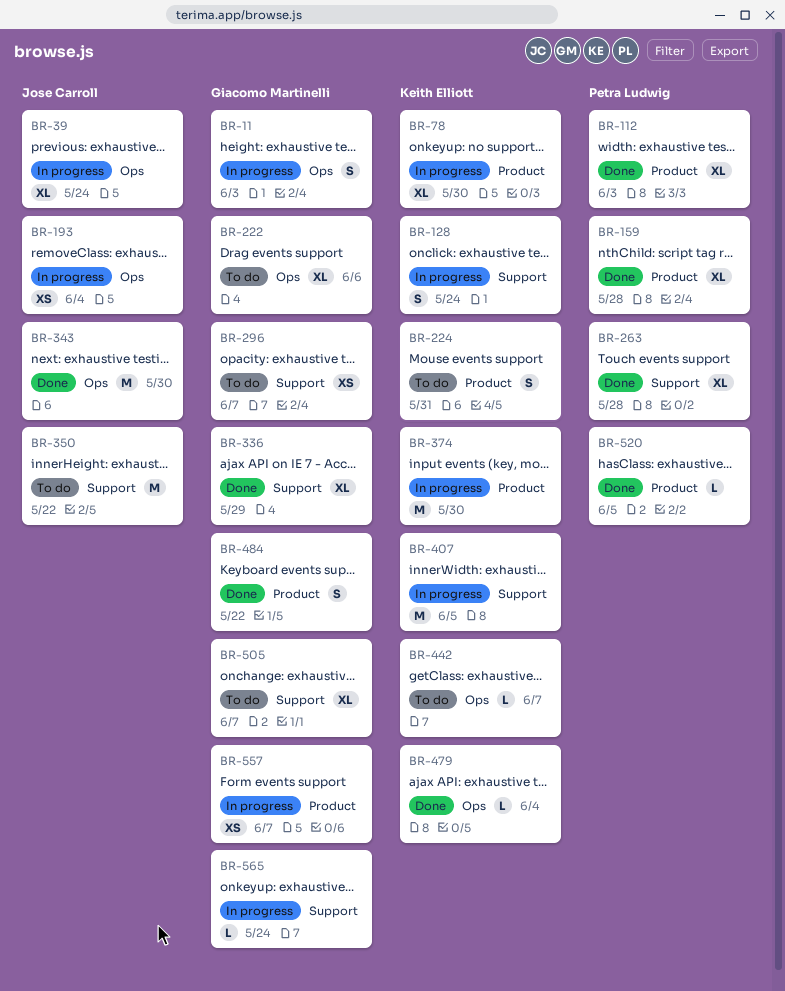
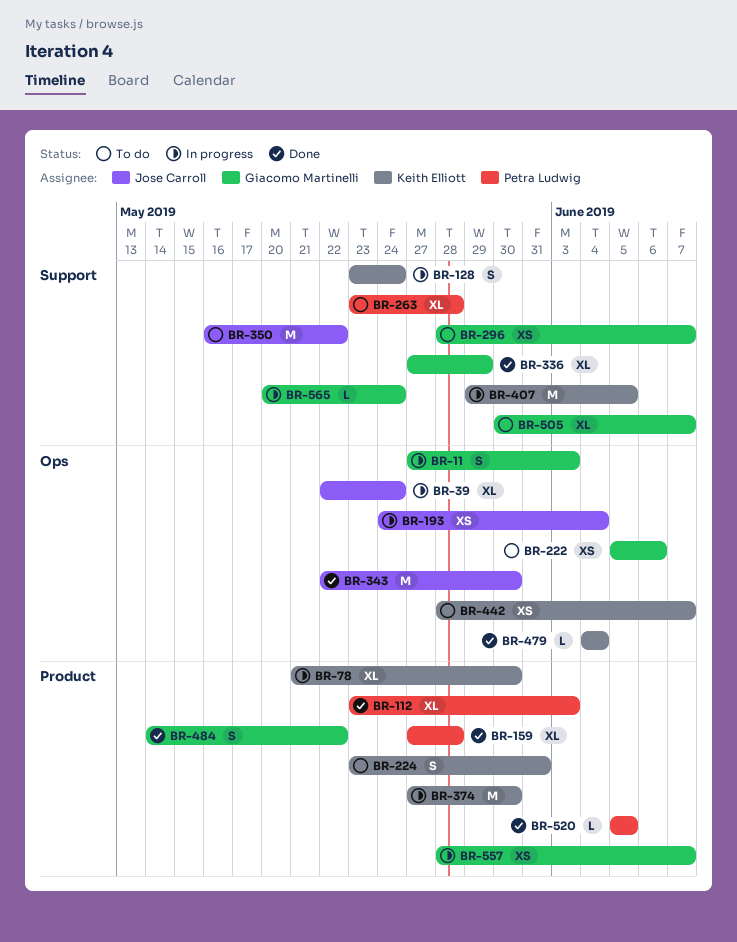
BR-222, estimate: XL -> XS
BR-263, status: Done -> To do
BR-442, estimate: L -> XS

